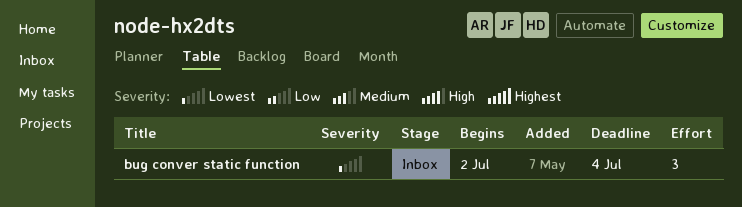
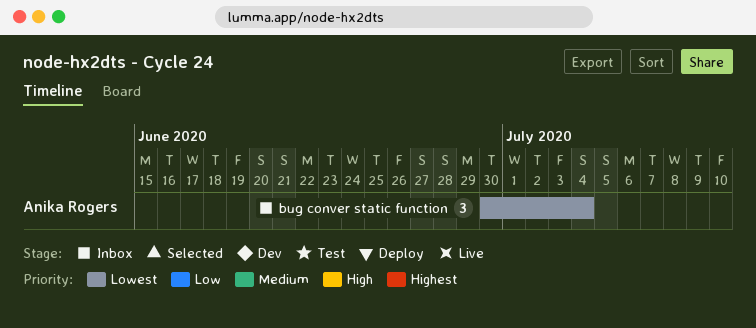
bug conver static function, start: Jul 2 -> Jun 30

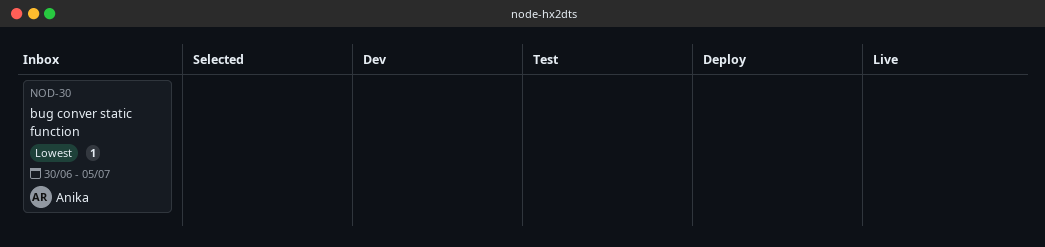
bug conver static function, estimate: 3 -> 1
bug conver static function, due: Jul 4 -> Jul 5

